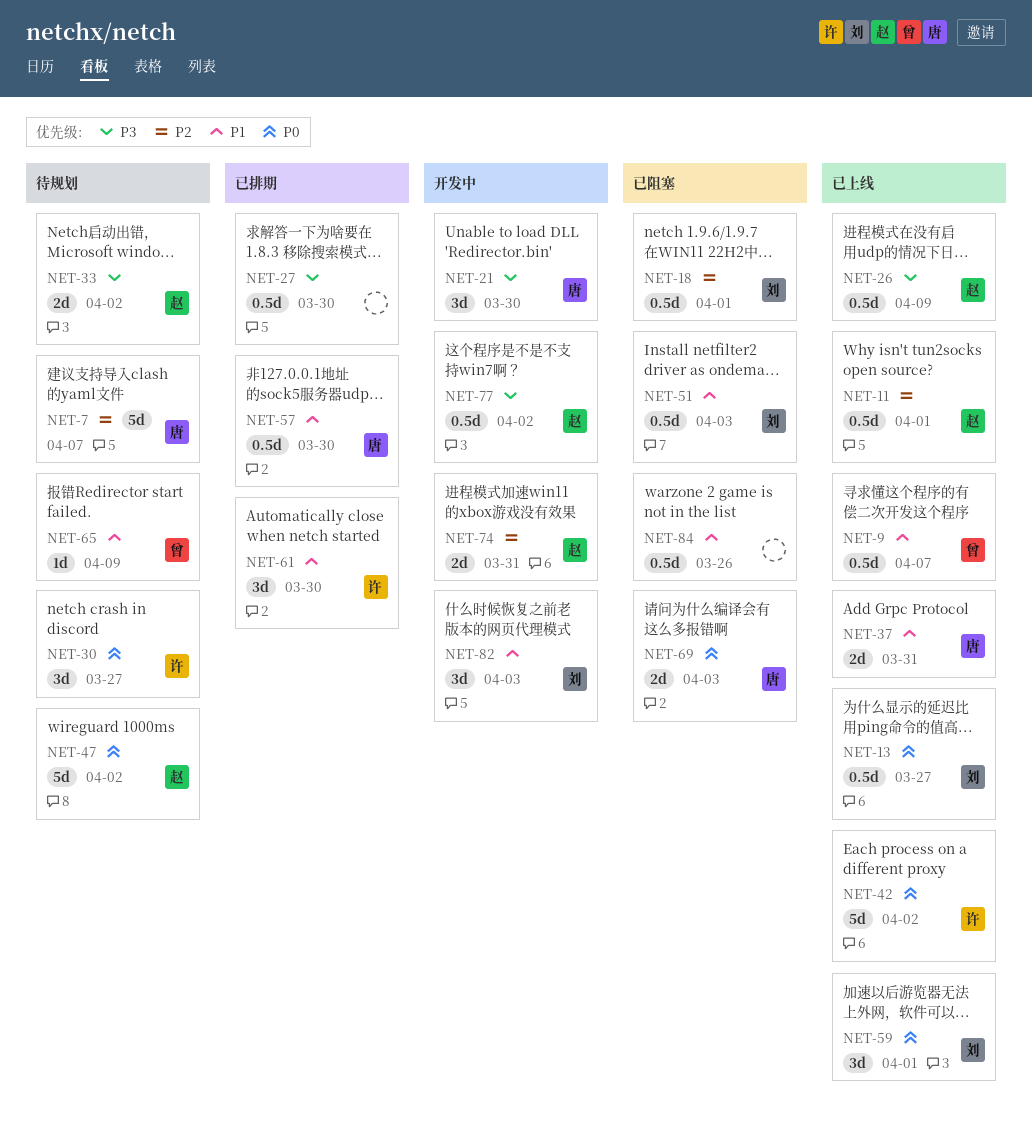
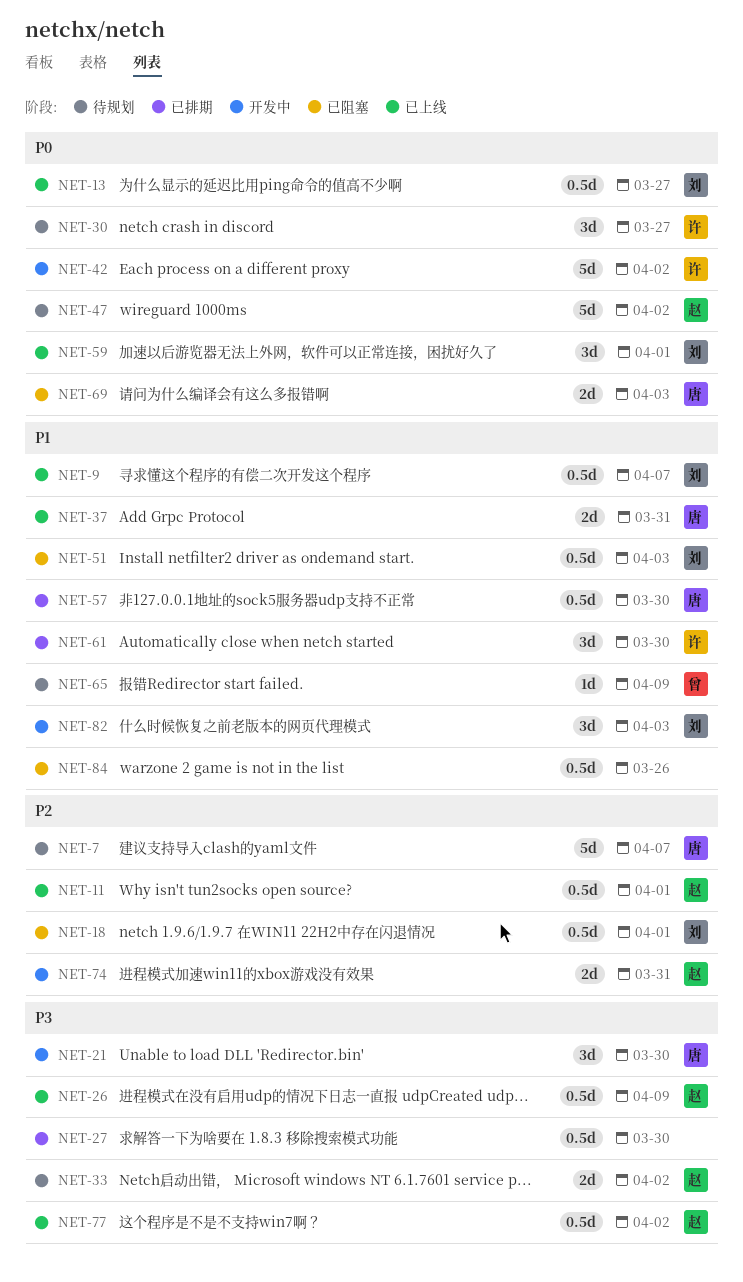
NET-9, owner: 曾 -> 刘
NET-42, status: 已上线 -> 开发中
NET-77, status: 开发中 -> 已上线

